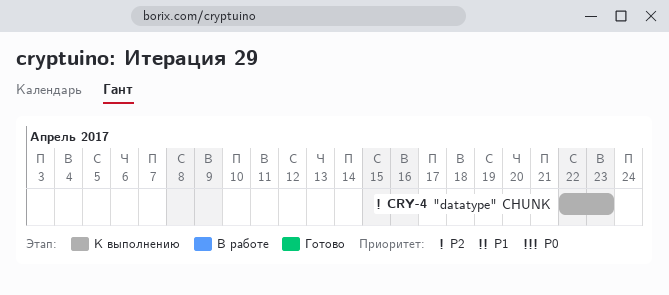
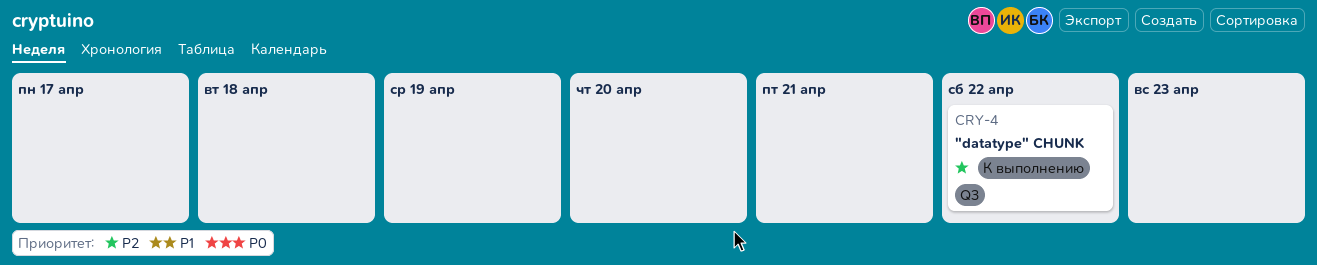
CRY-4, due: Apr 23 -> Apr 22

